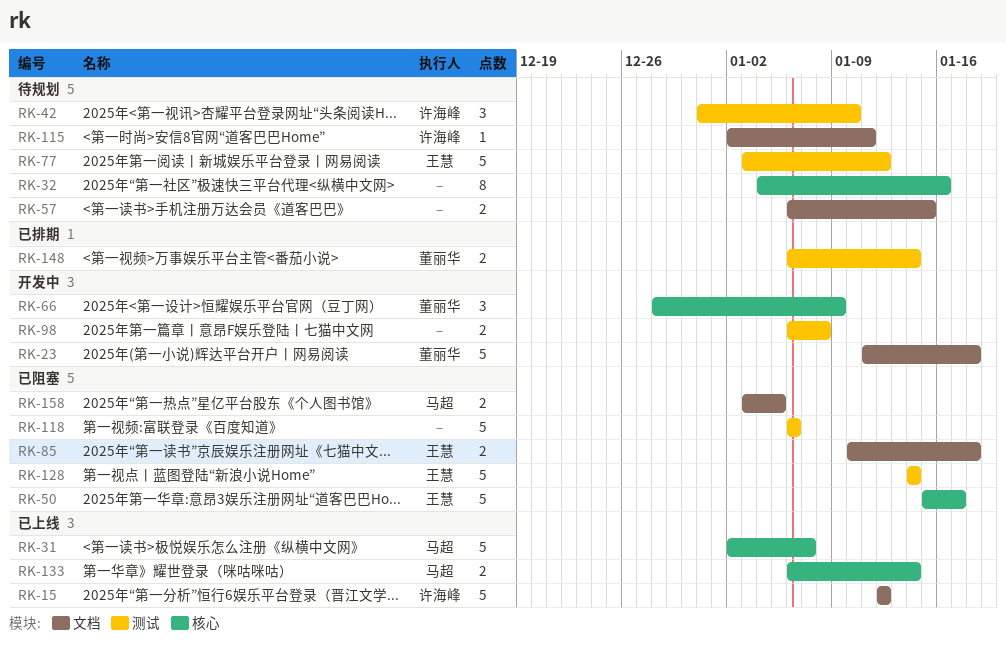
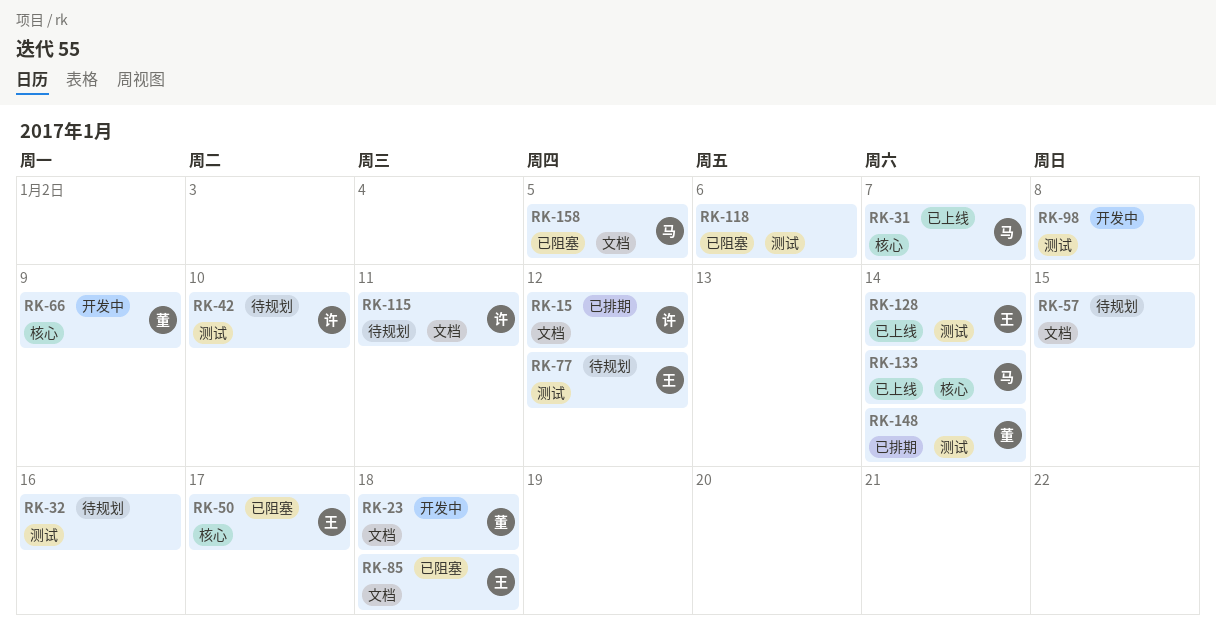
RK-15, status: 已上线 -> 已排期
RK-32, label: 核心 -> 测试
RK-128, status: 已阻塞 -> 已上线

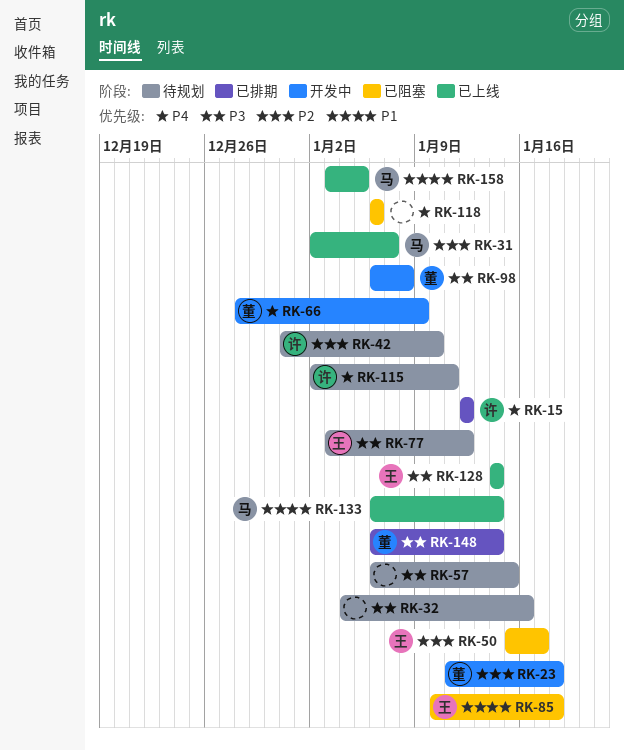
RK-98, owner: none -> 董
RK-158, status: 已阻塞 -> 已上线

